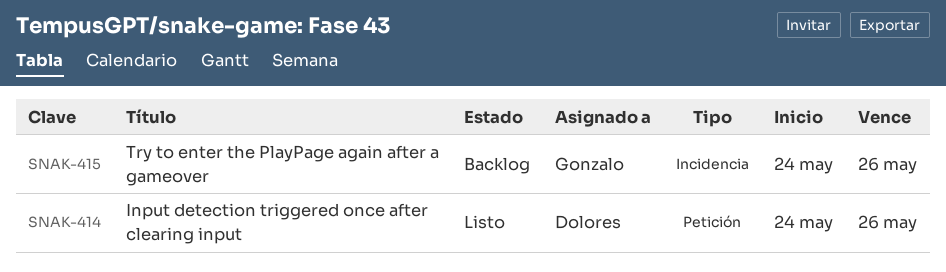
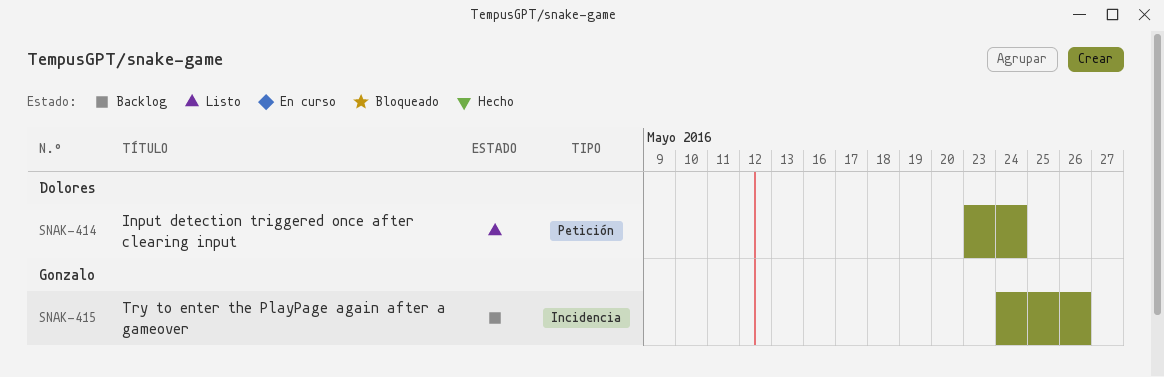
SNAK-414, start: May 24 -> May 23
SNAK-414, due: May 26 -> May 24

